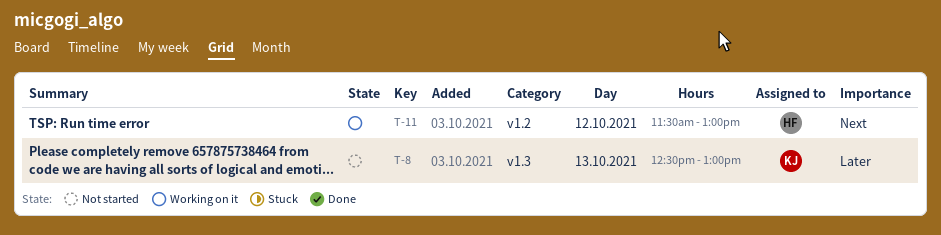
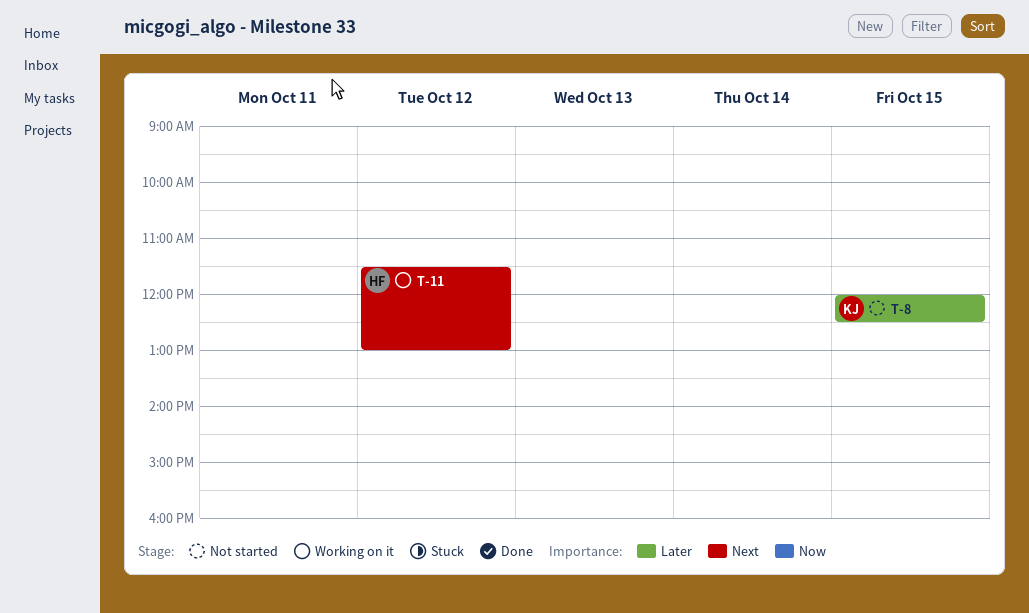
T-8, day: Oct 13 -> Oct 15
T-8, begins: 12:30 -> 12:00
T-8, ends: 13:00 -> 12:30

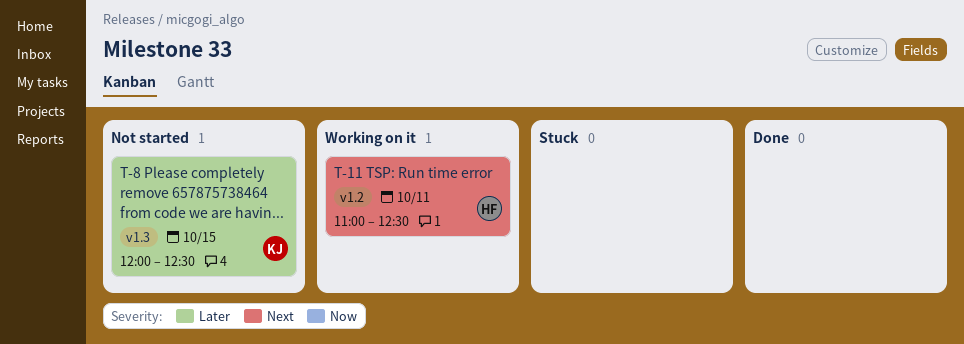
T-11, day: Oct 12 -> Oct 11
T-11, begins: 11:30 -> 11:00
T-11, ends: 13:00 -> 12:30

